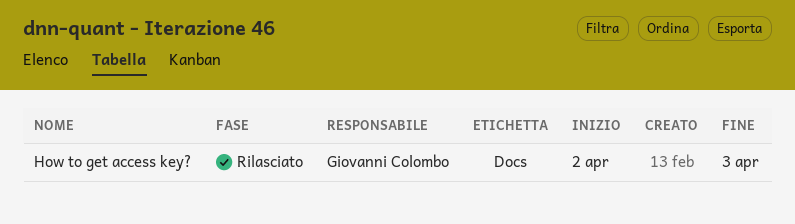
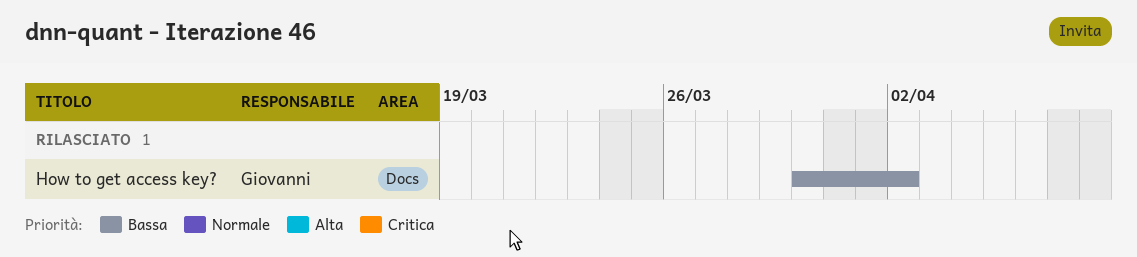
How to get access key?, start: Apr 2 -> Mar 30
How to get access key?, due: Apr 3 -> Apr 2

